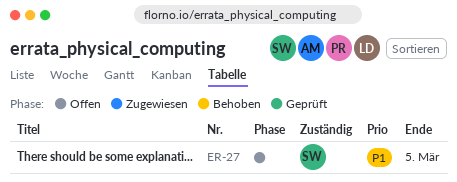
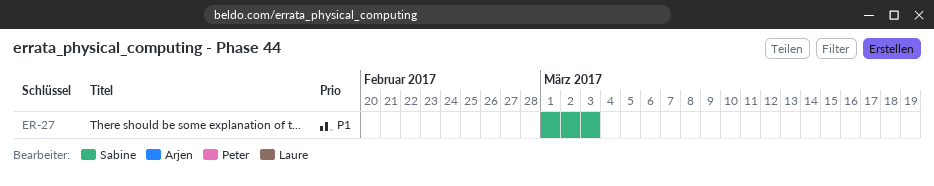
ER-27, due: Mar 5 -> Mar 3

